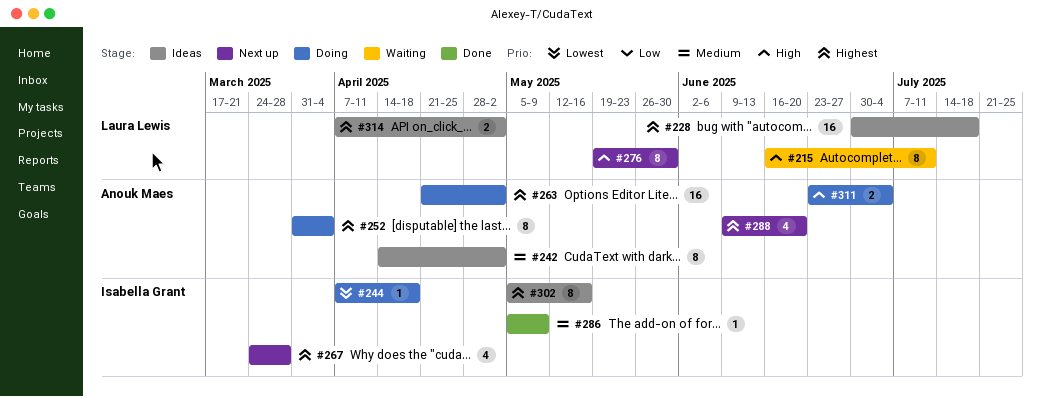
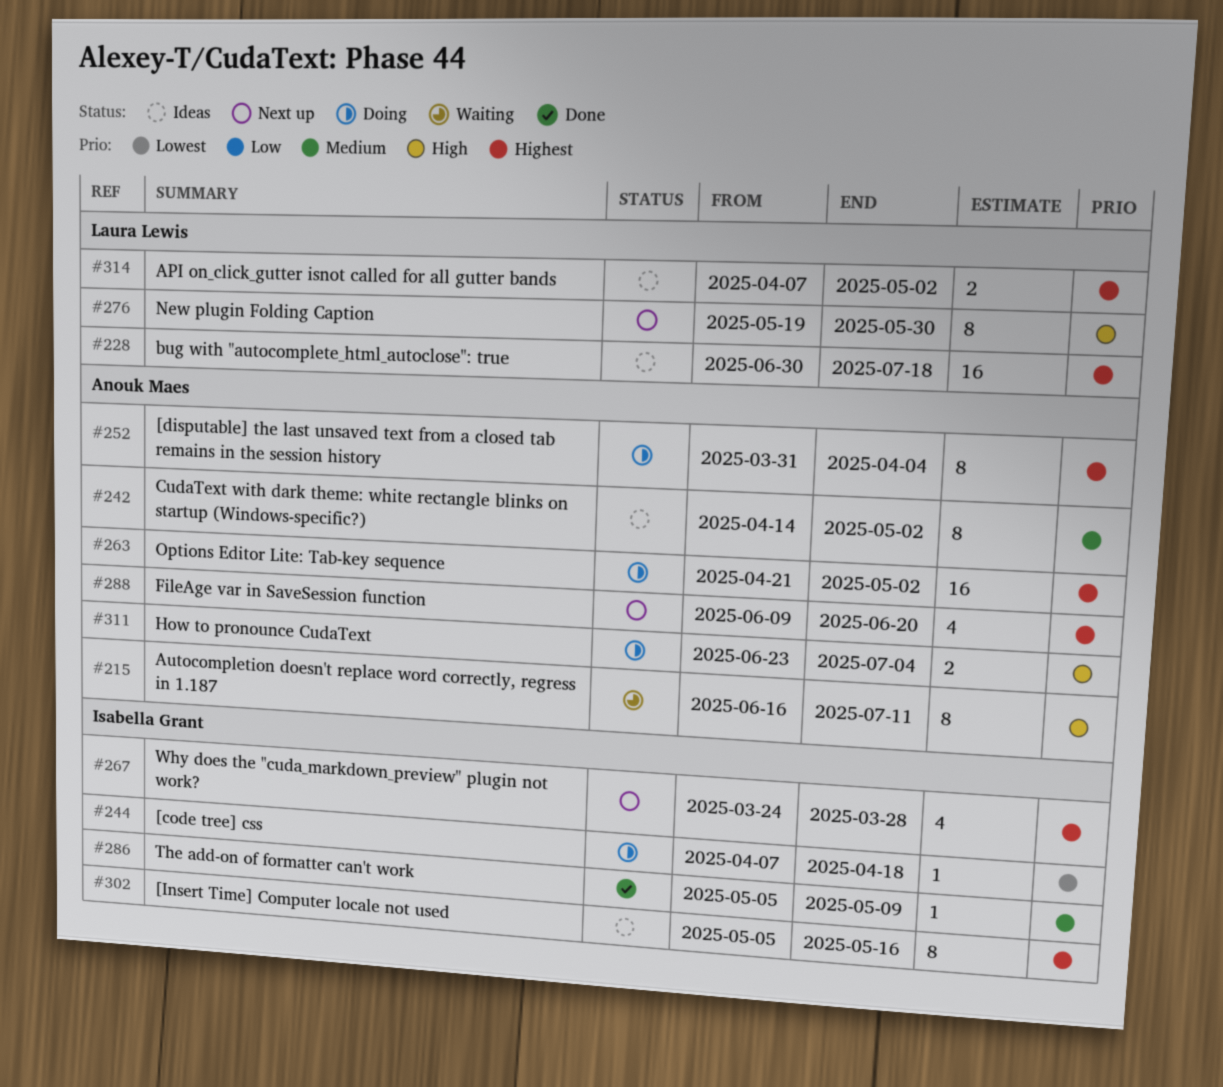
#215, owner: Laura Lewis -> Anouk Maes

